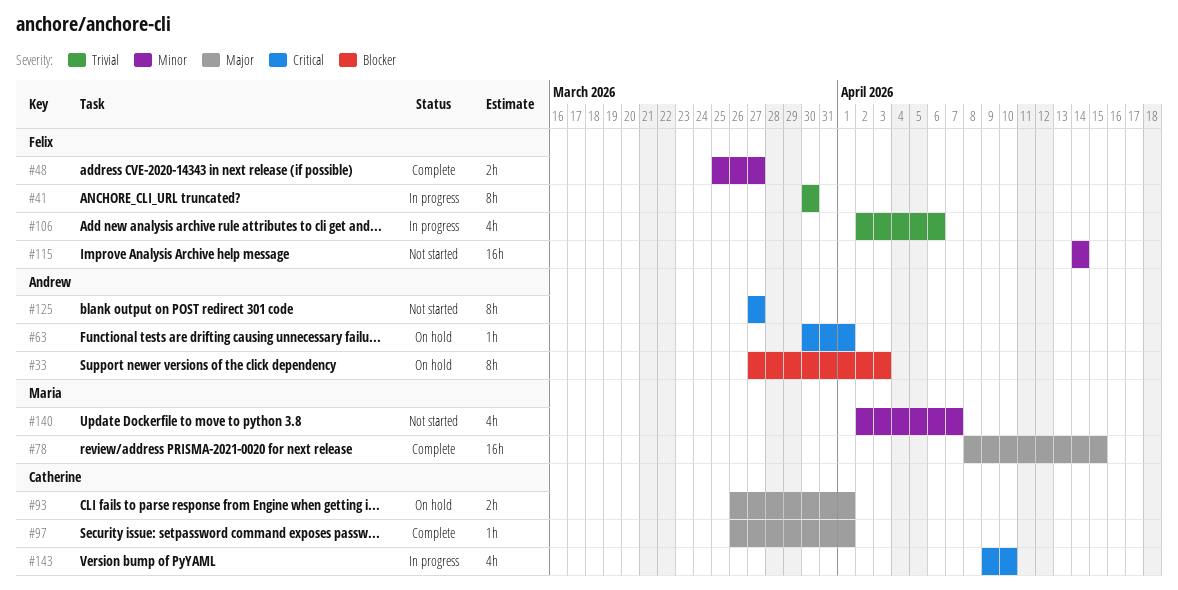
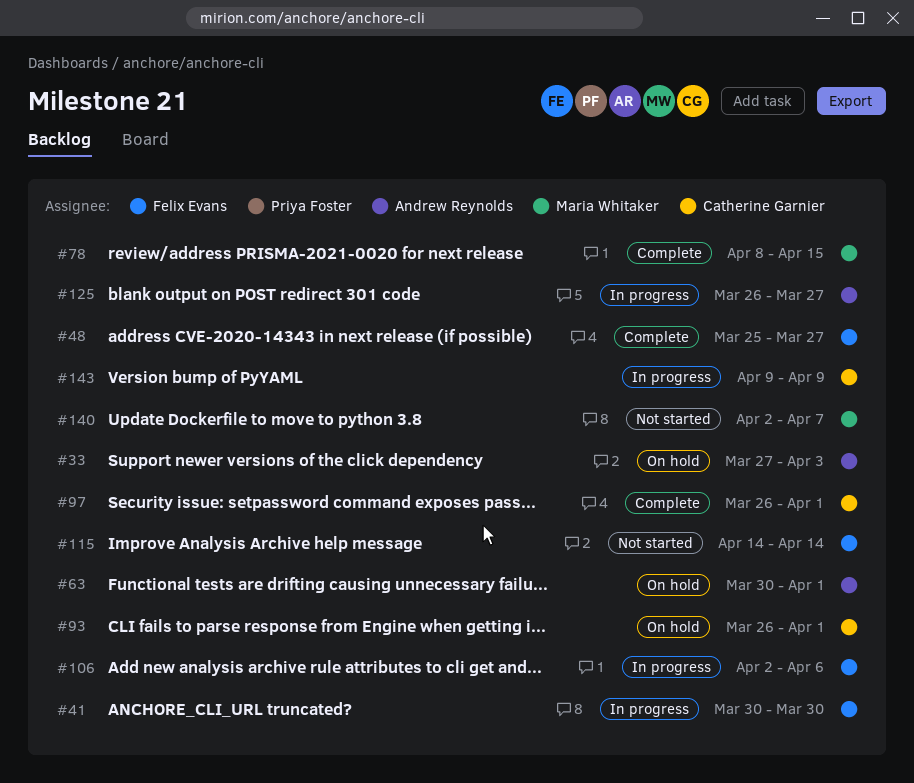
#125, status: Not started -> In progress
#125, start: Mar 27 -> Mar 26
#143, due: Apr 10 -> Apr 9

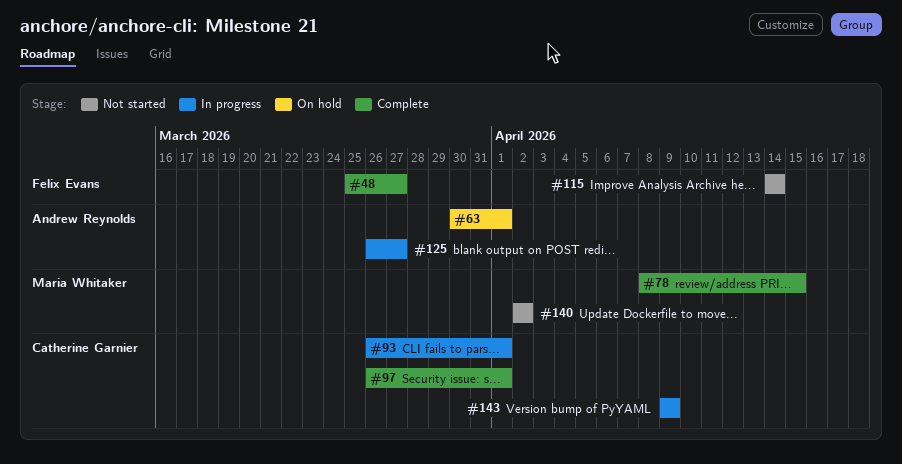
#33: present -> none
#41: present -> none
#93, status: On hold -> In progress
#106: present -> none
#140, due: Apr 7 -> Apr 2

